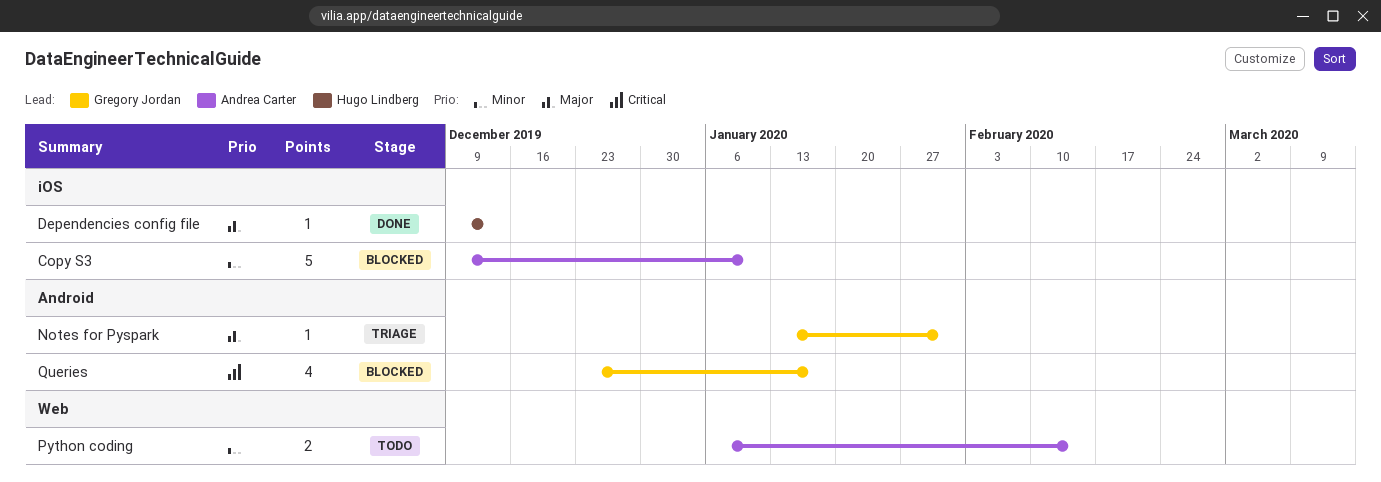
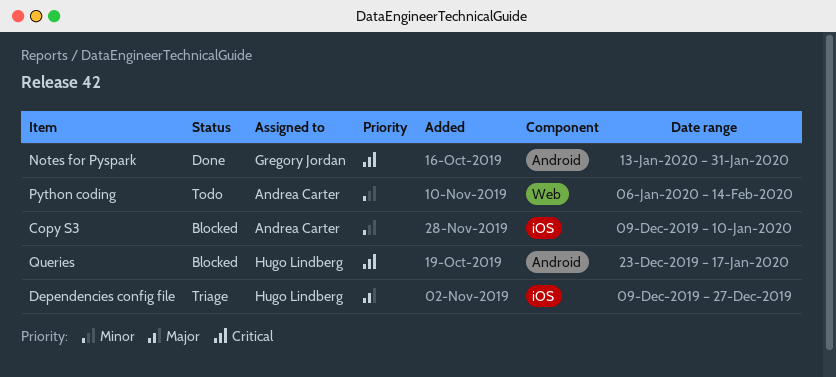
Dependencies config file, status: Done -> Triage
Dependencies config file, due: Dec 13 -> Dec 27
Notes for Pyspark, status: Triage -> Done
Notes for Pyspark, priority: Major -> Critical
Queries, owner: Gregory Jordan -> Hugo Lindberg

